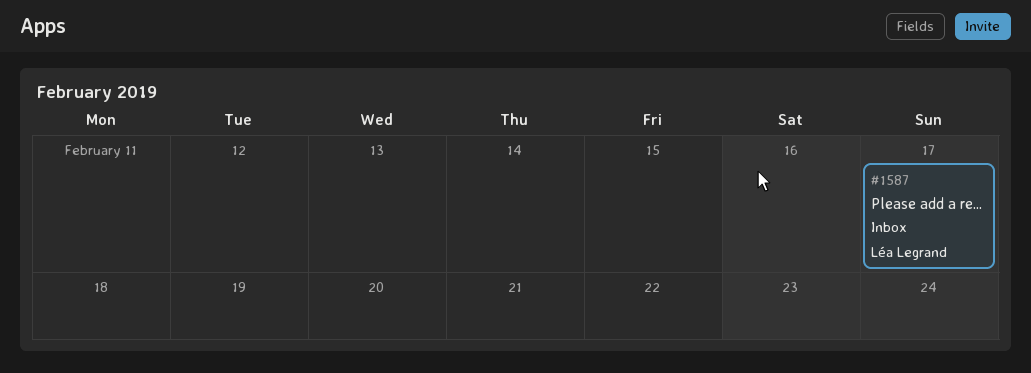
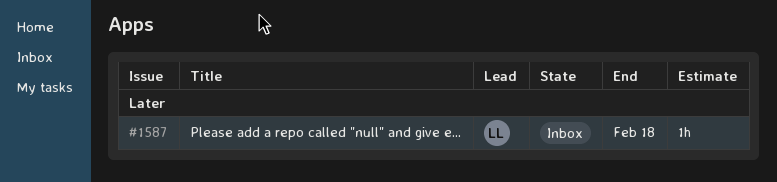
#1587, due: Feb 17 -> Feb 18

